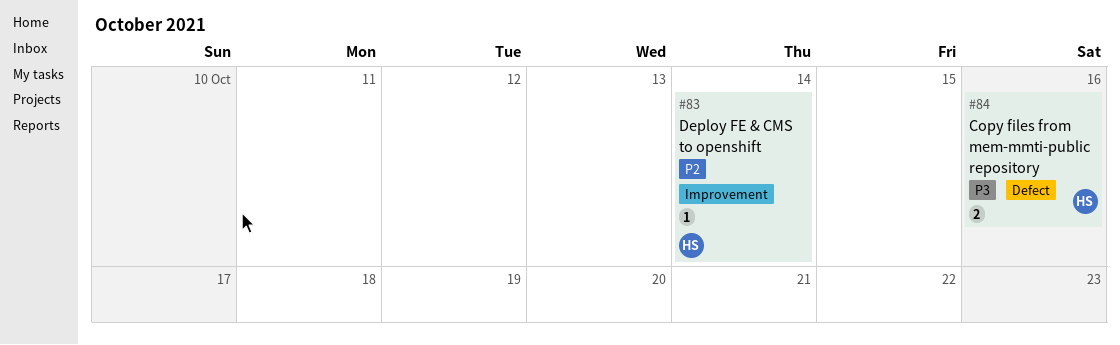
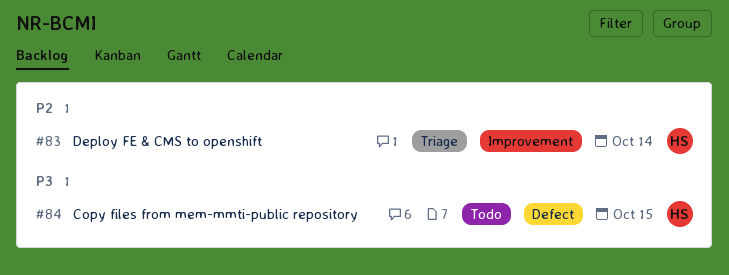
#84, due: Oct 16 -> Oct 15

